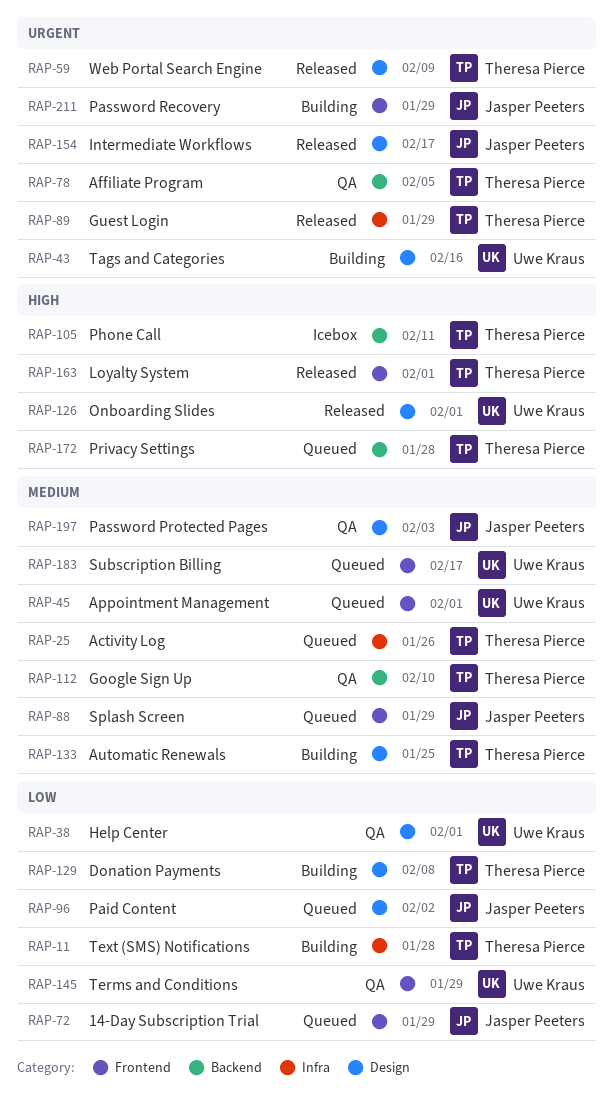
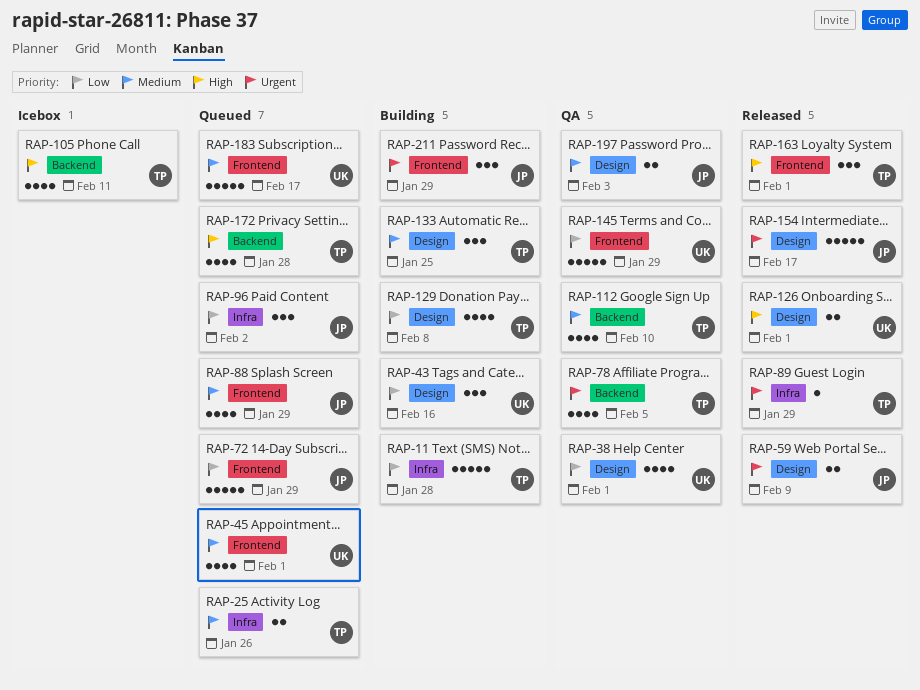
RAP-43, priority: Urgent -> Low
RAP-59, owner: Theresa Pierce -> Jasper Peeters
RAP-96, label: Design -> Infra

